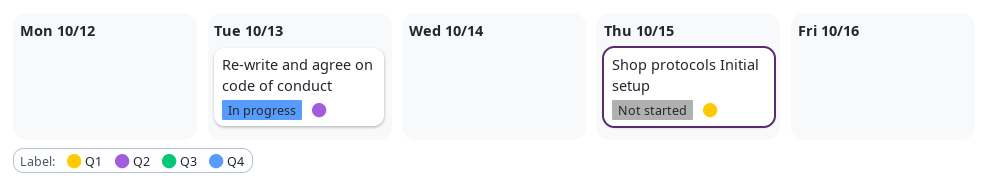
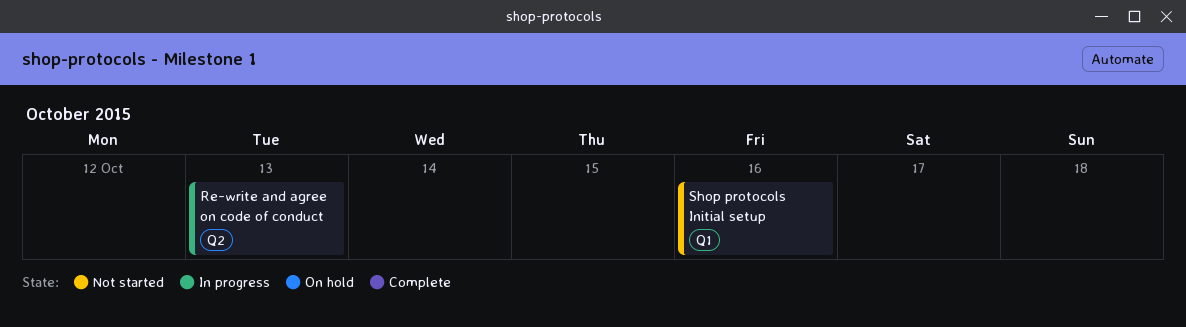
Shop protocols Initial setup, due: Oct 15 -> Oct 16

